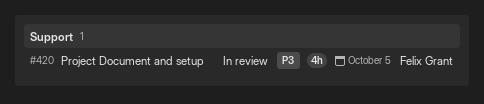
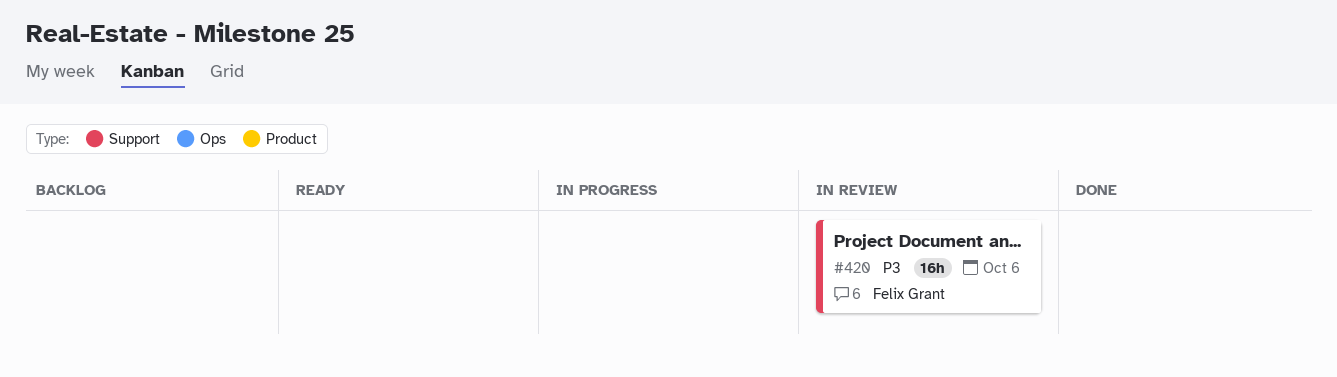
#420, estimate: 4h -> 16h
#420, due: Oct 5 -> Oct 6

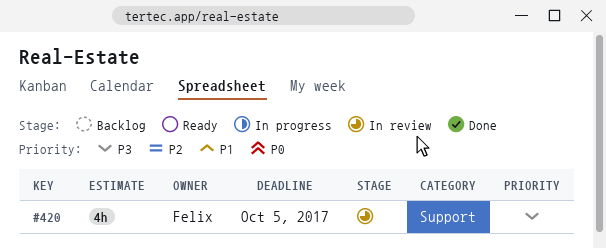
#420, estimate: 16h -> 4h
#420, due: Oct 6 -> Oct 5

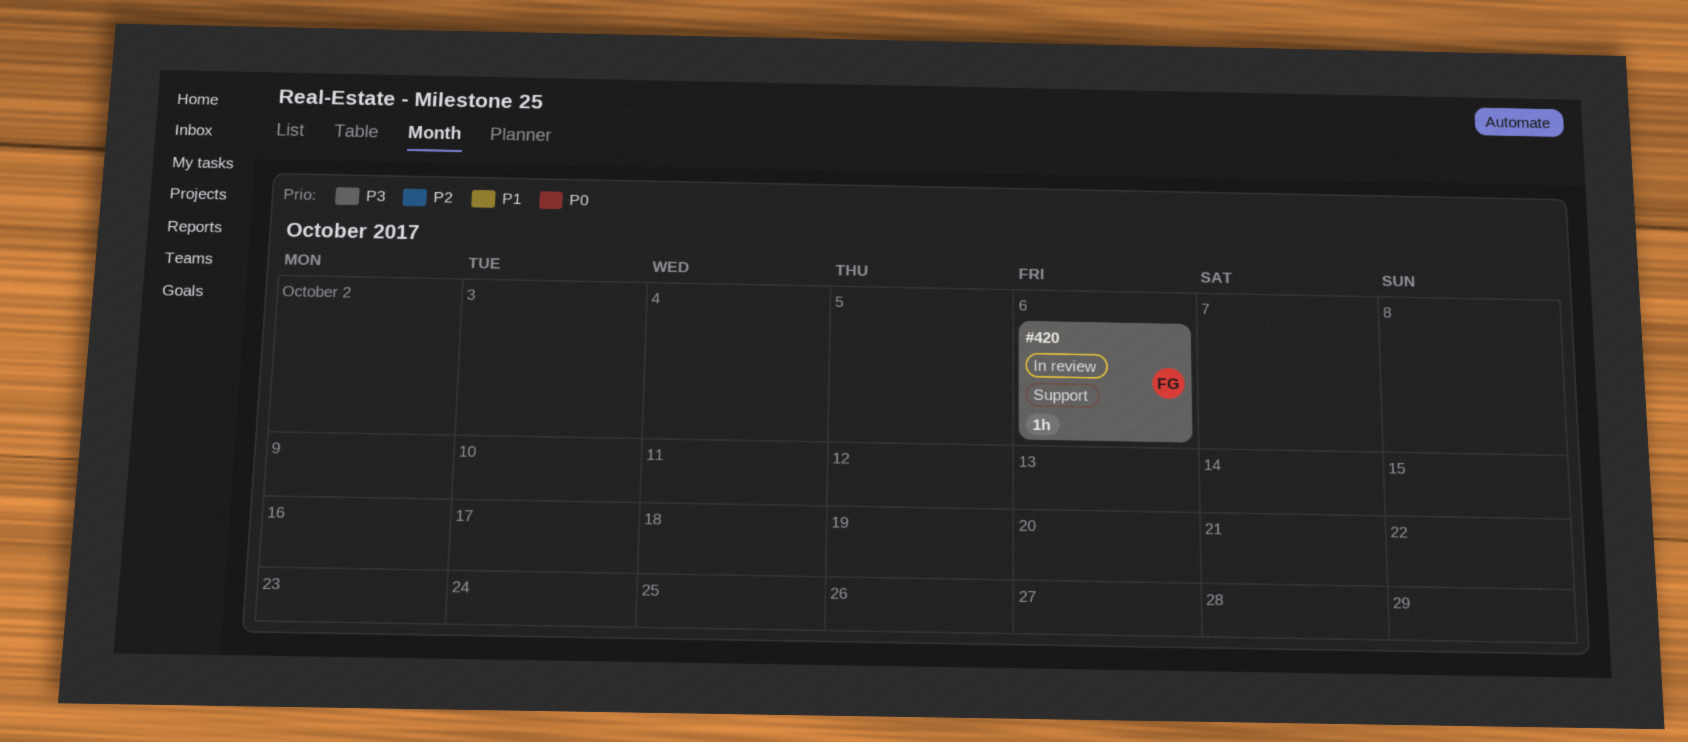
#420, estimate: 4h -> 1h
#420, due: Oct 5 -> Oct 6

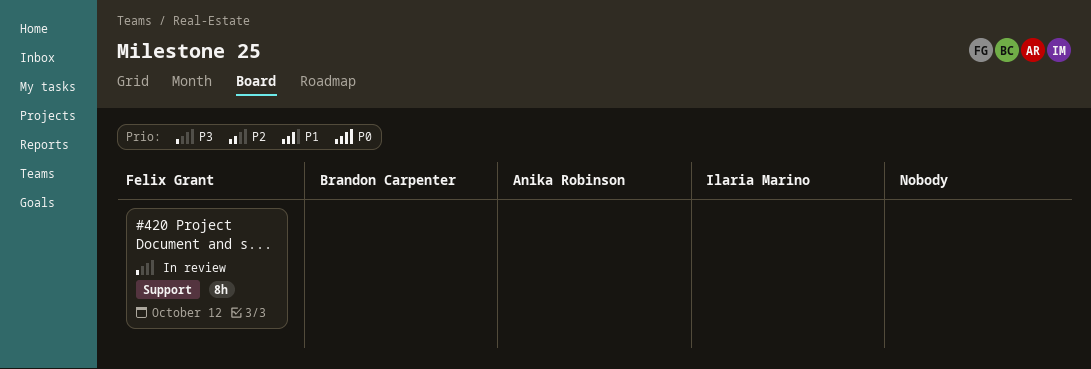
#420, estimate: 1h -> 8h
#420, due: Oct 6 -> Oct 12

